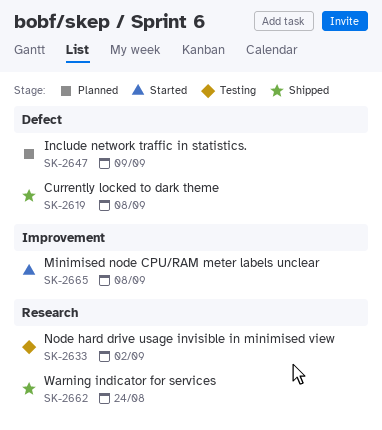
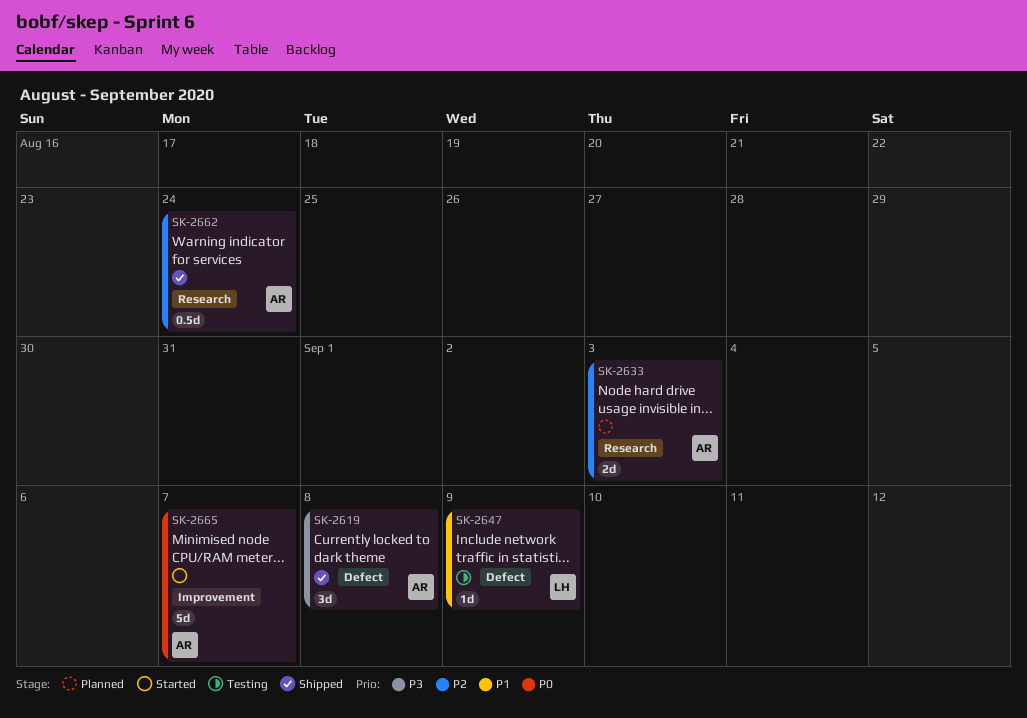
SK-2633, status: Testing -> Planned
SK-2633, due: Sep 2 -> Sep 3
SK-2647, status: Planned -> Testing
SK-2665, due: Sep 8 -> Sep 7

